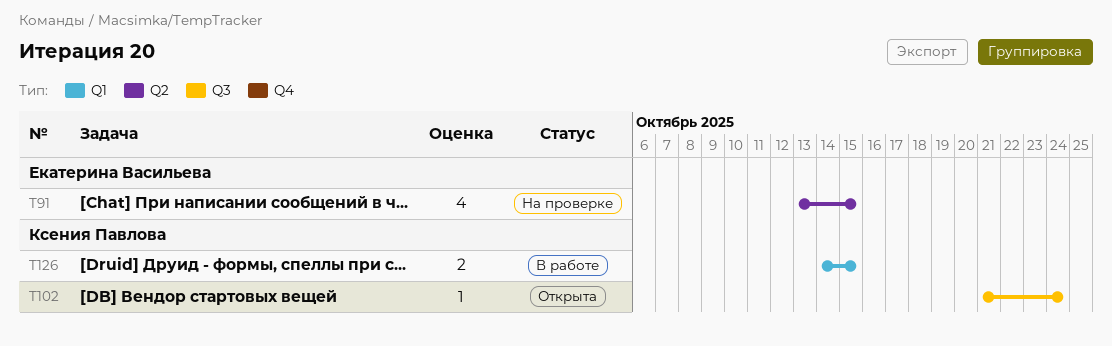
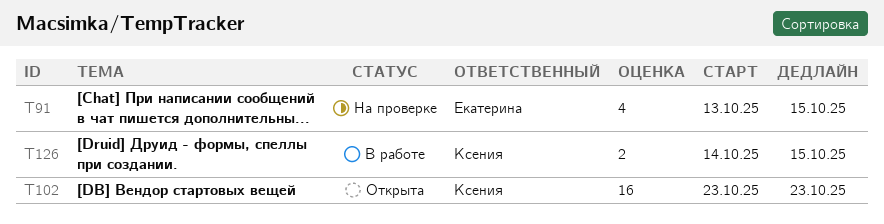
T102, estimate: 1 -> 16
T102, start: Oct 21 -> Oct 23
T102, due: Oct 24 -> Oct 23

